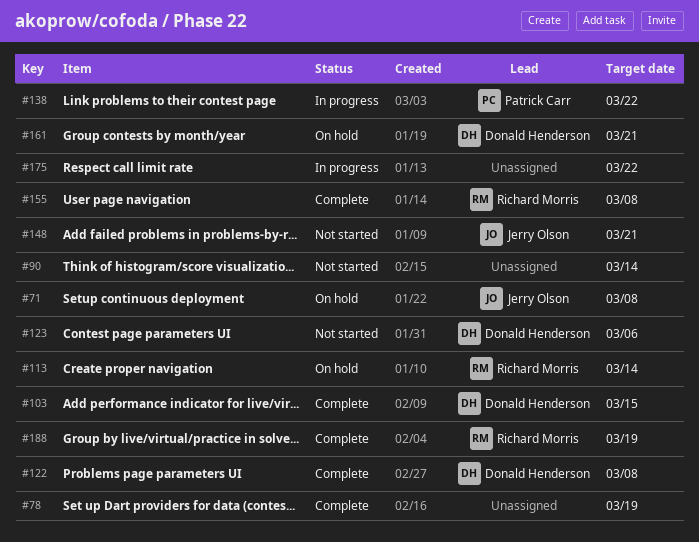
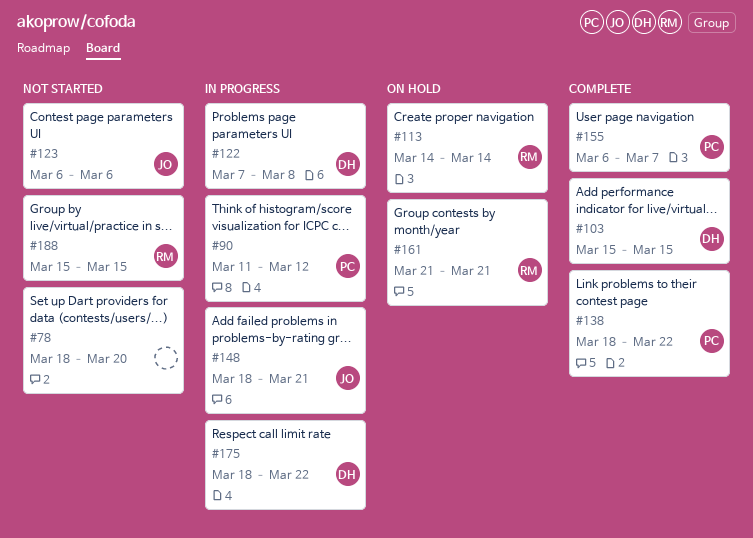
#71: present -> none
#78, status: Complete -> Not started
#78, due: Mar 19 -> Mar 20
#90, status: Not started -> In progress
#90, owner: none -> Patrick Carr
#90, due: Mar 14 -> Mar 12
#122, status: Complete -> In progress
#123, owner: Donald Henderson -> Jerry Olson
#138, status: In progress -> Complete
#148, status: Not started -> In progress
#155, owner: Richard Morris -> Patrick Carr
#155, due: Mar 8 -> Mar 7
#161, owner: Donald Henderson -> Richard Morris
#175, owner: none -> Donald Henderson
#188, status: Complete -> Not started
#188, due: Mar 19 -> Mar 15

